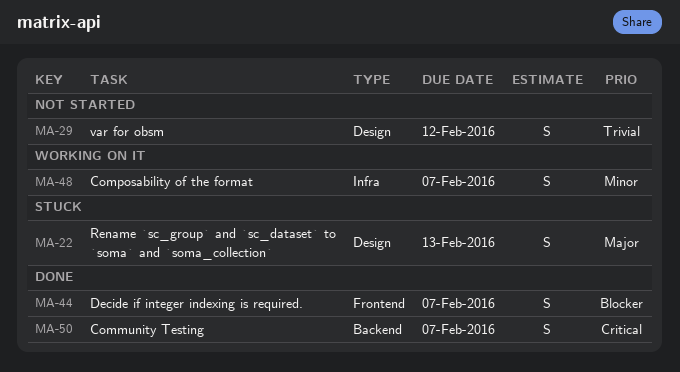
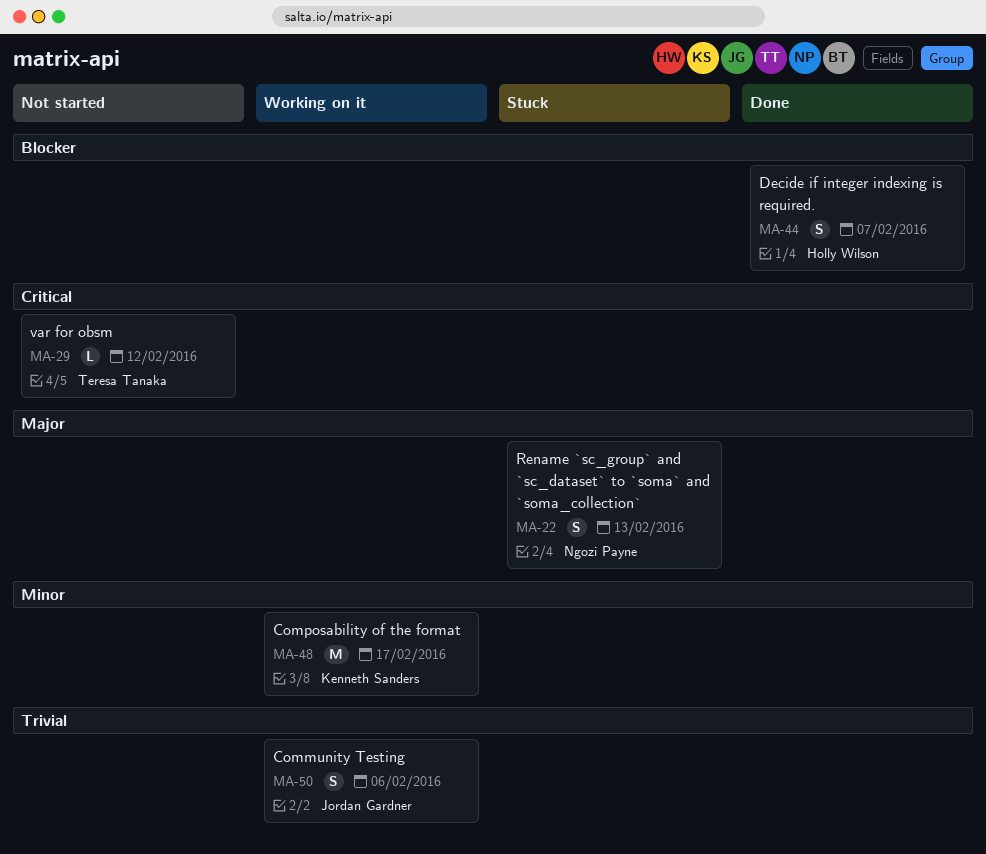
MA-29, priority: Trivial -> Critical
MA-29, estimate: S -> L
MA-48, estimate: S -> M
MA-48, due: Feb 7 -> Feb 17
MA-50, status: Done -> Working on it
MA-50, priority: Critical -> Trivial
MA-50, due: Feb 7 -> Feb 6

